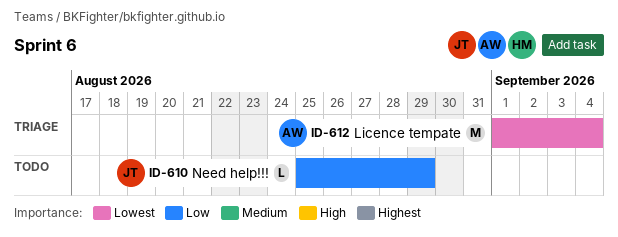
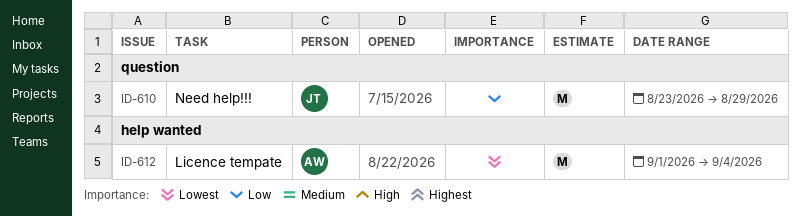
ID-610, estimate: L -> M
ID-610, start: Aug 25 -> Aug 23

